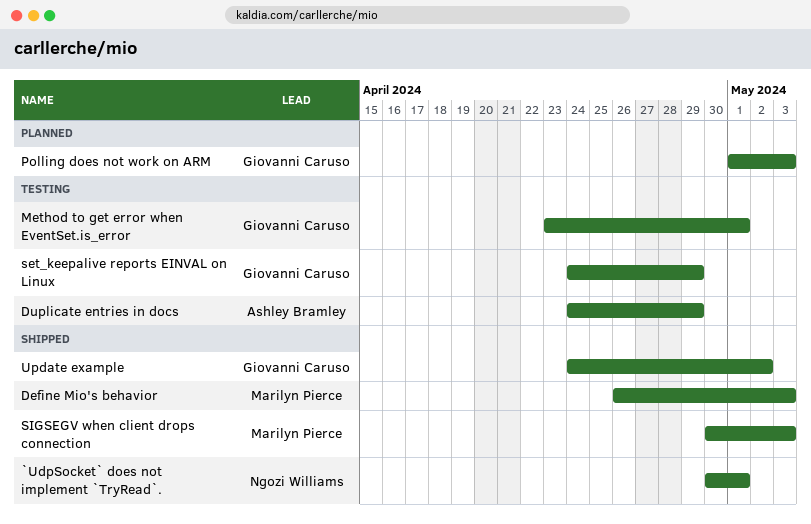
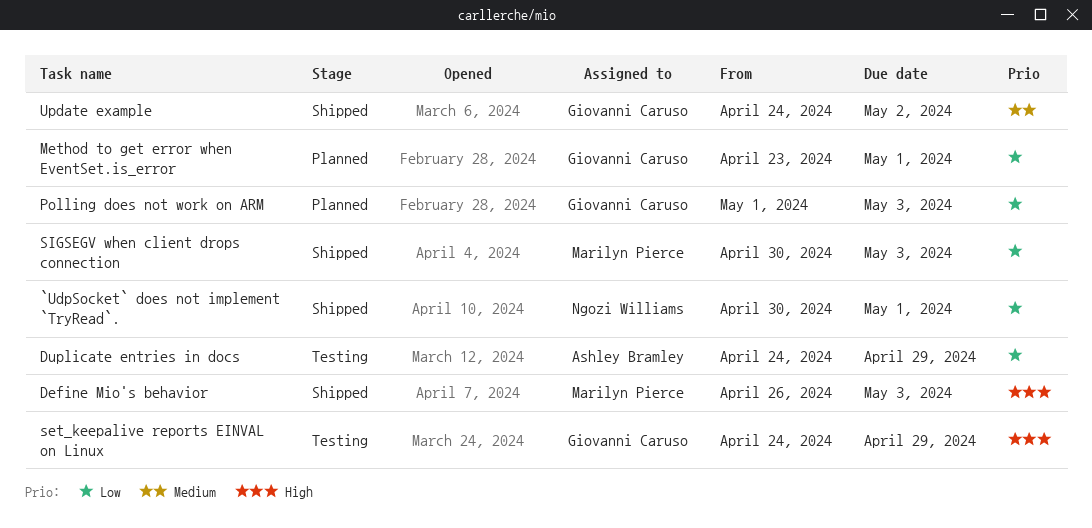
Method to get error when EventSet.is_error, status: Testing -> Planned

